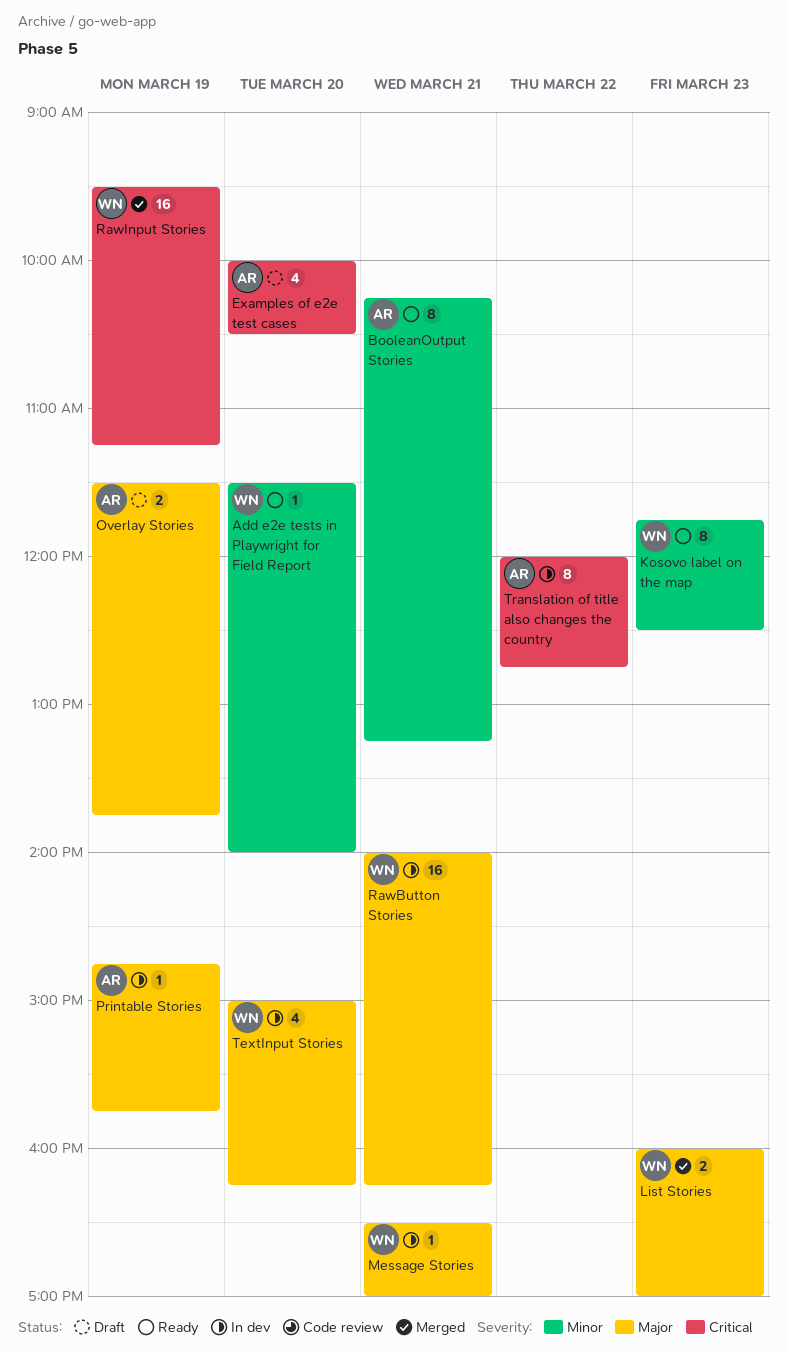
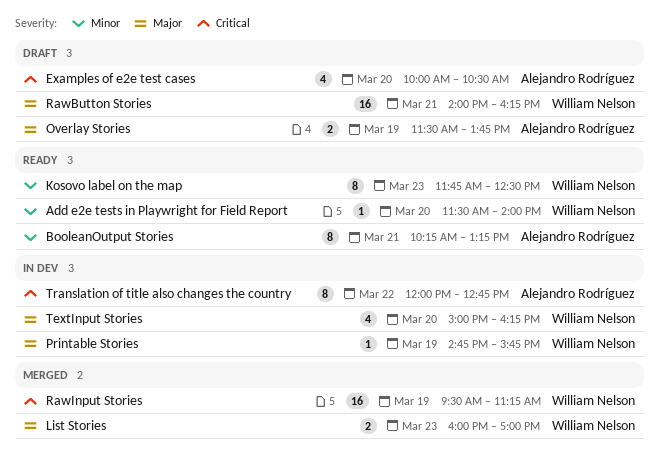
Message Stories: present -> none
Printable Stories, owner: Alejandro Rodríguez -> William Nelson
RawButton Stories, status: In dev -> Draft

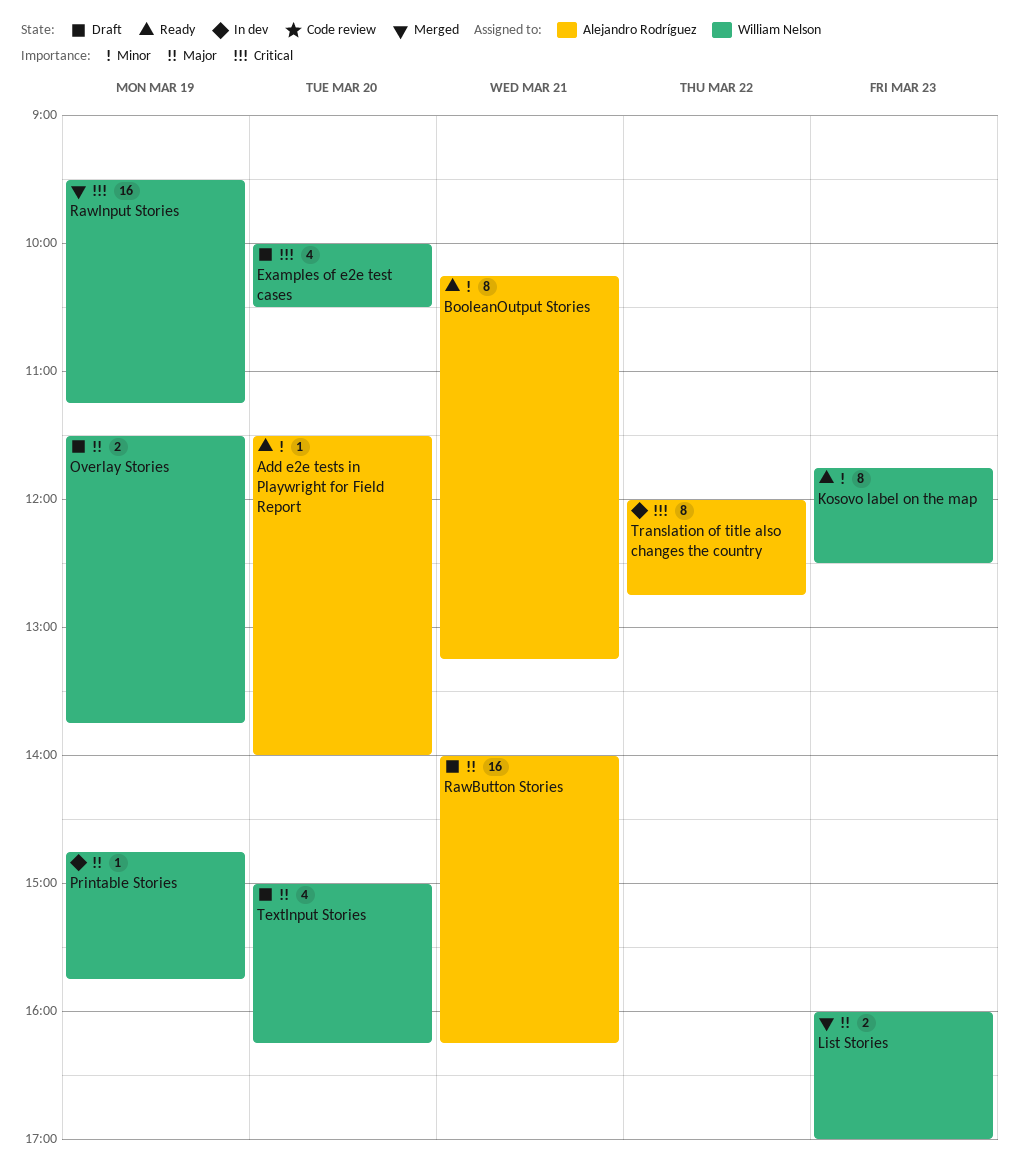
Add e2e tests in Playwright for Field Report, owner: William Nelson -> Alejandro Rodríguez
Examples of e2e test cases, owner: Alejandro Rodríguez -> William Nelson
Overlay Stories, owner: Alejandro Rodríguez -> William Nelson
RawButton Stories, owner: William Nelson -> Alejandro Rodríguez
TextInput Stories, status: In dev -> Draft

